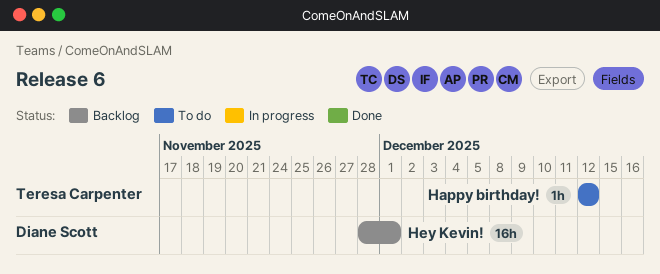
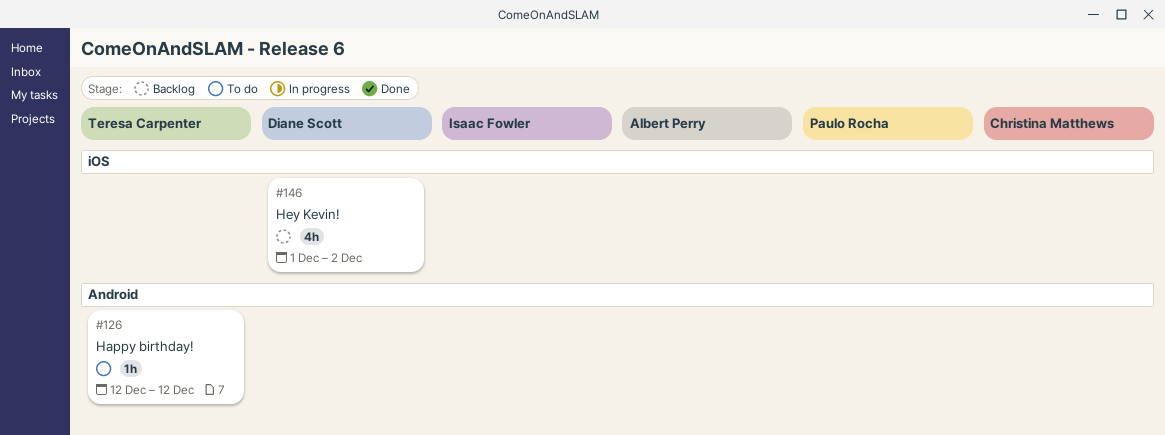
Hey Kevin!, estimate: 16h -> 4h
Hey Kevin!, start: Nov 28 -> Dec 1
Hey Kevin!, due: Dec 1 -> Dec 2

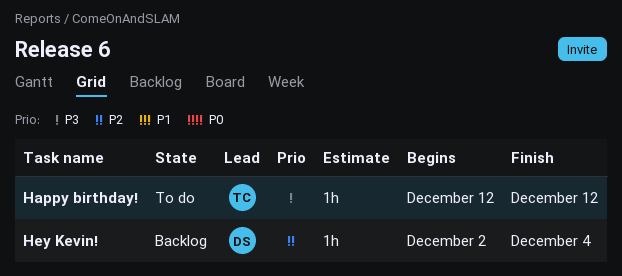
Hey Kevin!, estimate: 4h -> 1h
Hey Kevin!, start: Dec 1 -> Dec 2
Hey Kevin!, due: Dec 2 -> Dec 4

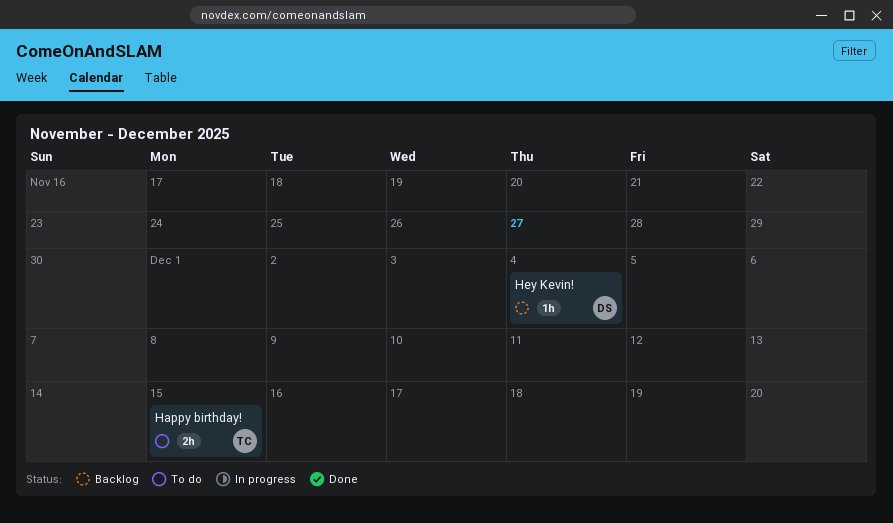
Happy birthday!, estimate: 1h -> 2h
Happy birthday!, due: Dec 12 -> Dec 15

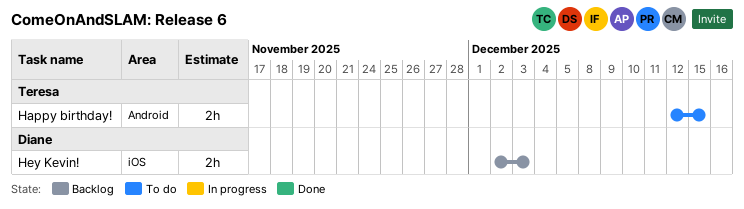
Hey Kevin!, estimate: 1h -> 2h
Hey Kevin!, due: Dec 4 -> Dec 3

